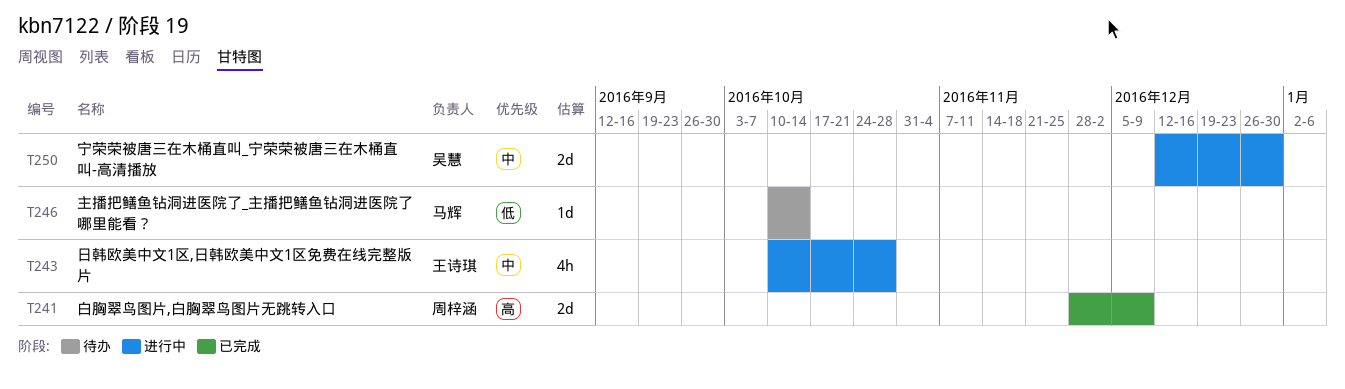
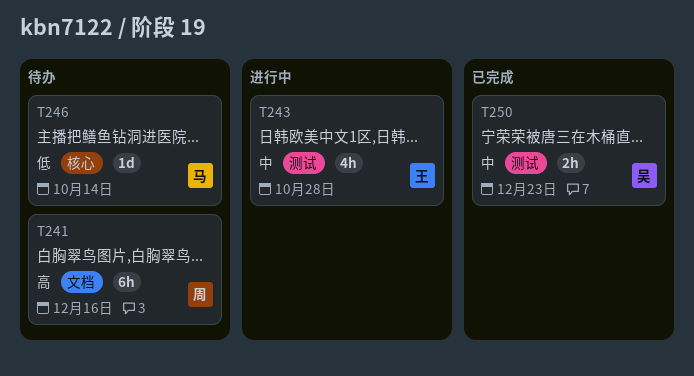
T241, status: 已完成 -> 待办
T241, estimate: 2d -> 6h
T241, due: Dec 9 -> Dec 16
T250, status: 进行中 -> 已完成
T250, estimate: 2d -> 2h
T250, due: Dec 30 -> Dec 23

